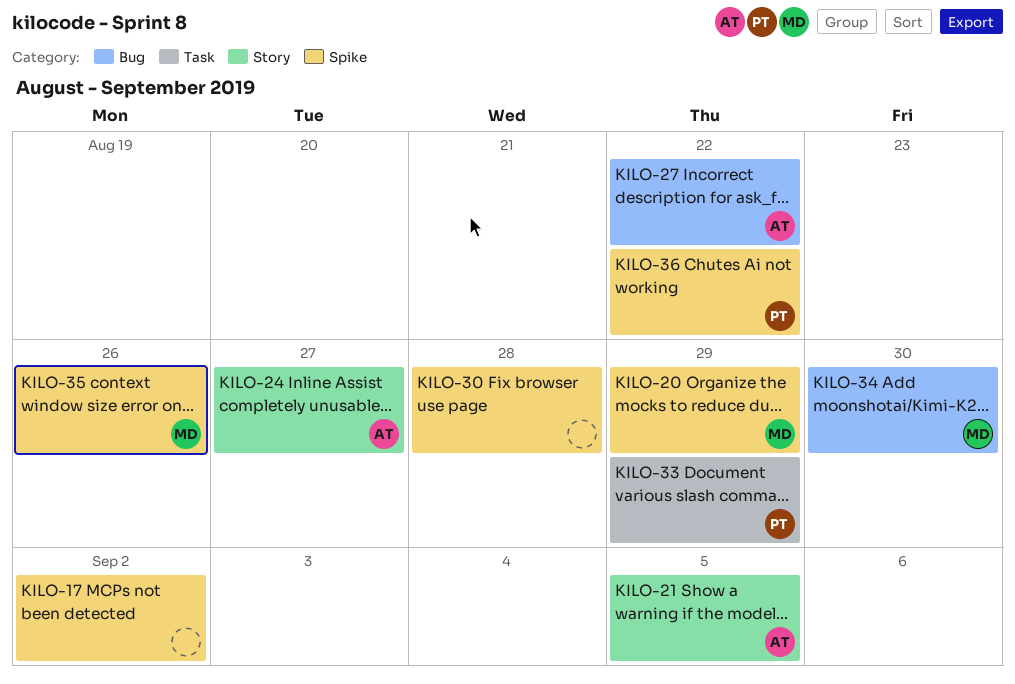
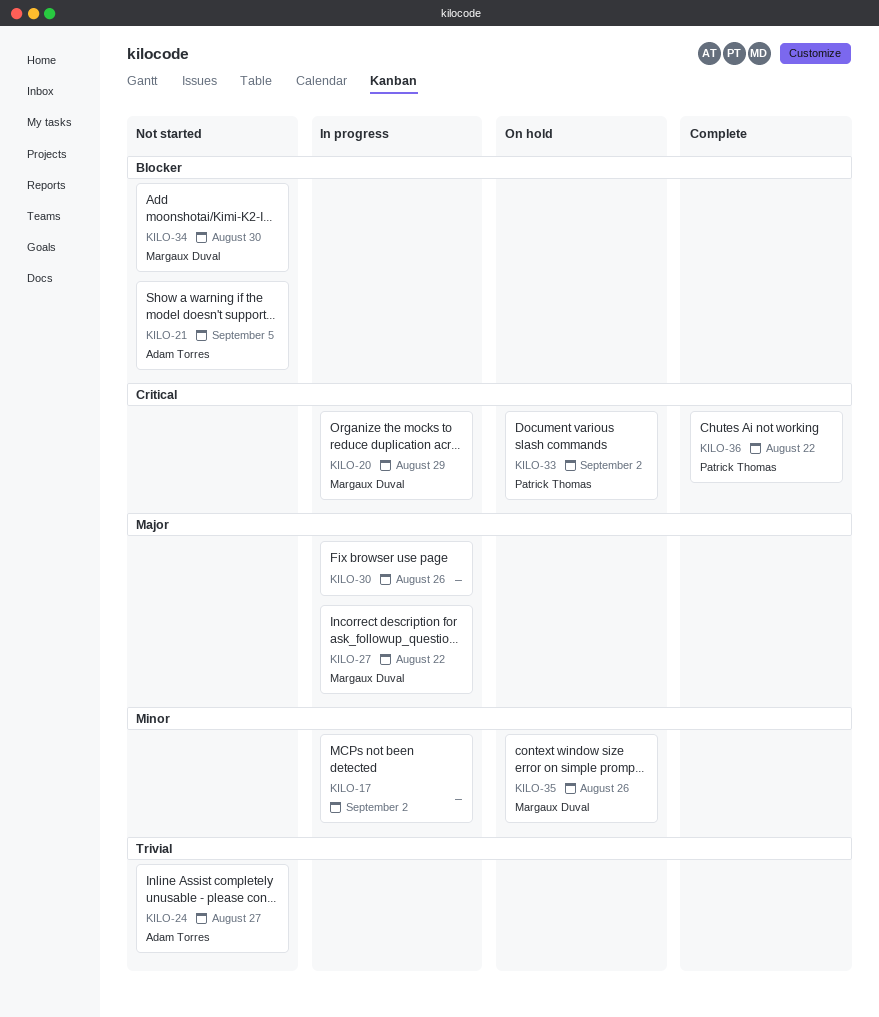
KILO-27, owner: Adam Torres -> Margaux Duval
KILO-30, due: Aug 28 -> Aug 26
KILO-33, due: Aug 29 -> Sep 2

